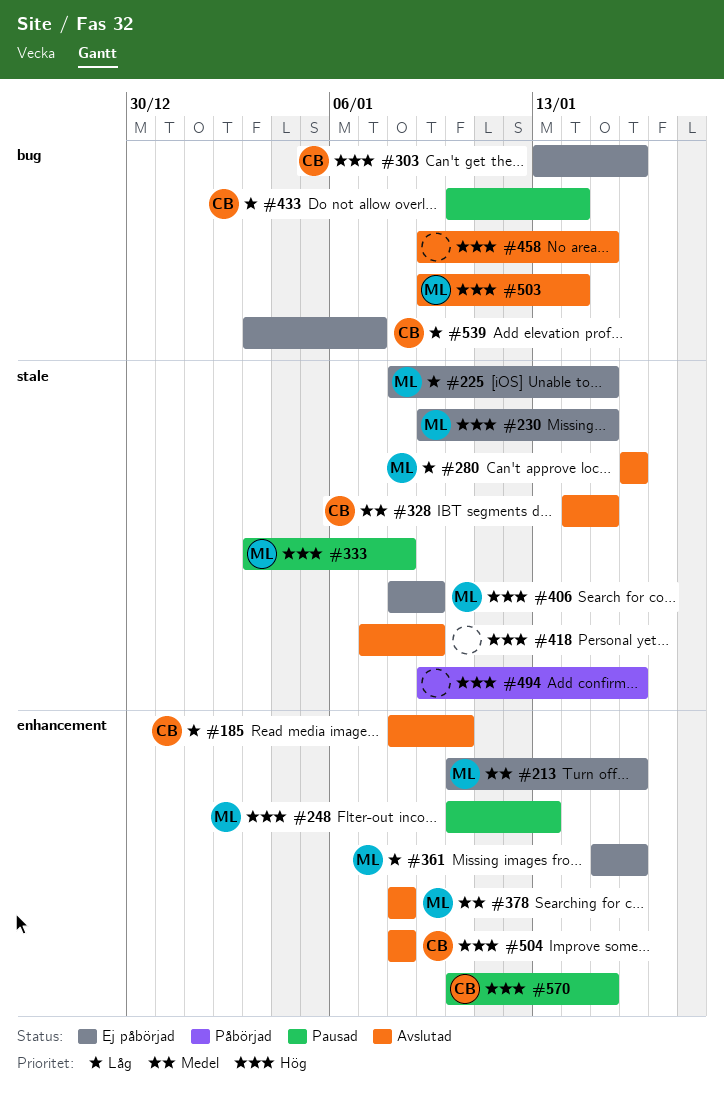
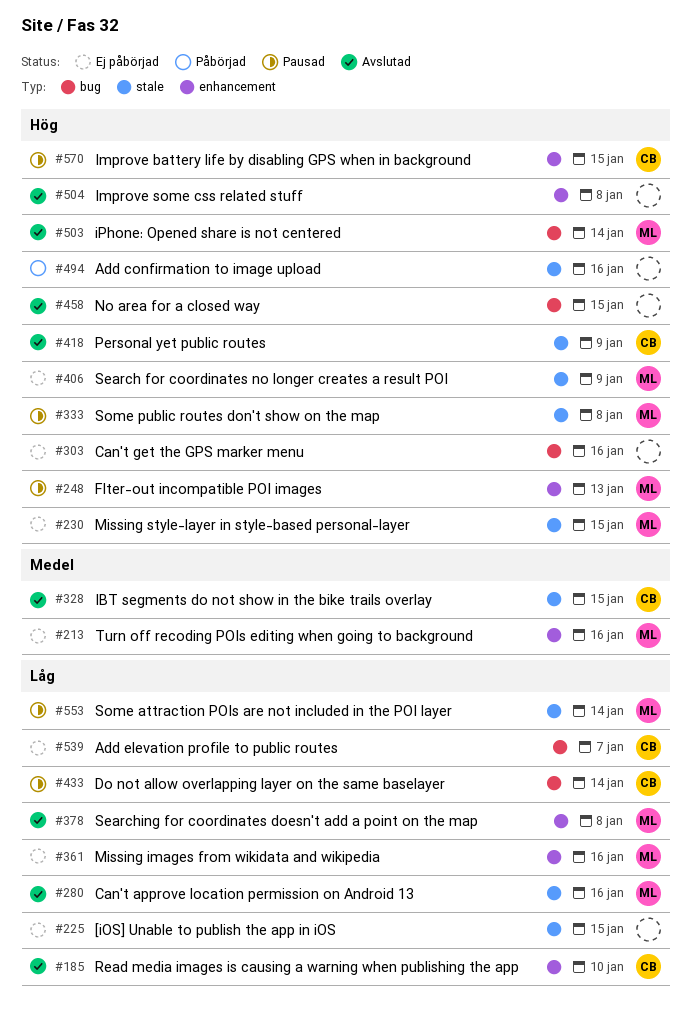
#225, owner: ML -> none
#303, owner: CB -> none
#378, priority: Medel -> Låg
#418, owner: none -> CB
#504, owner: CB -> none
#553: none -> present

